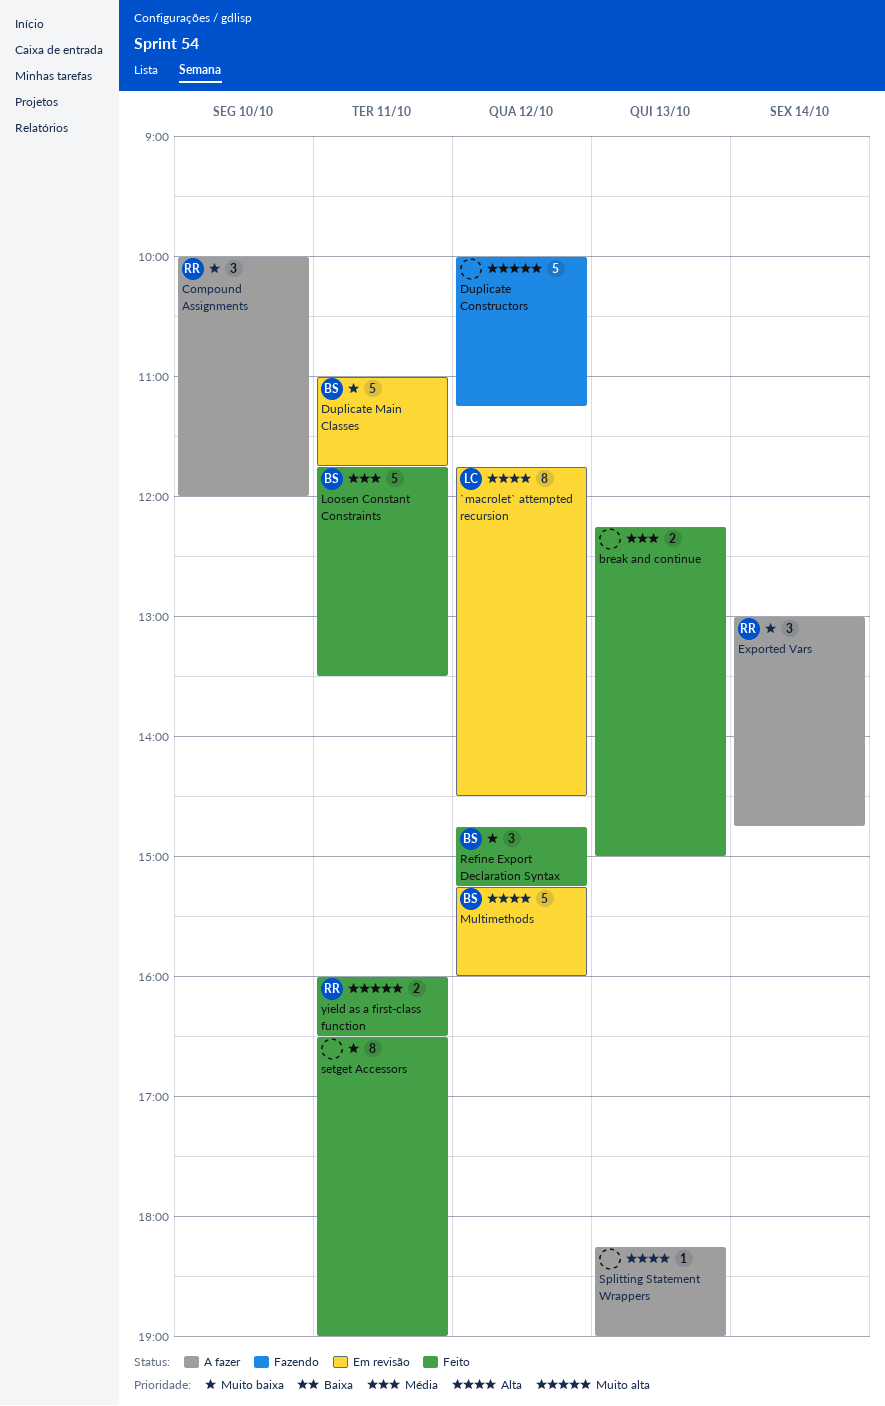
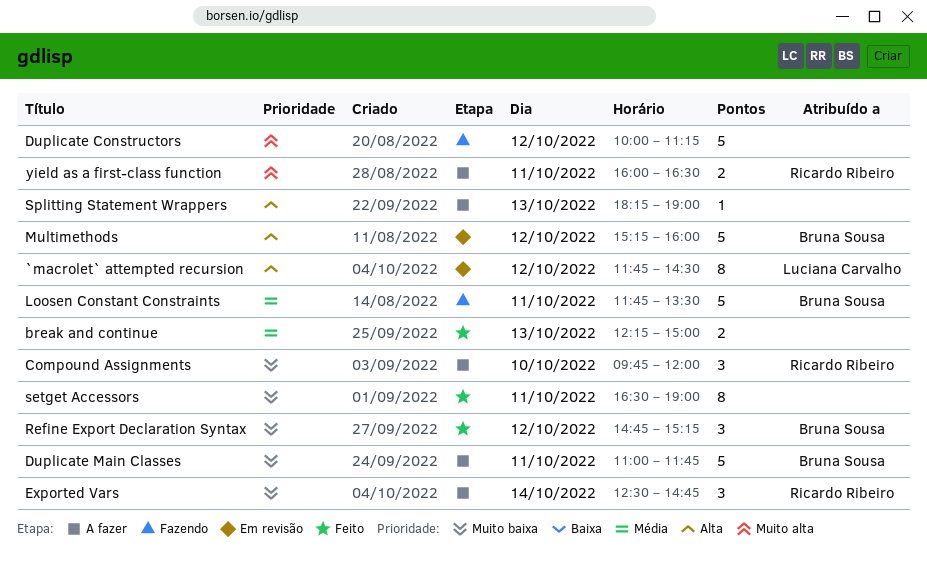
Compound Assignments, begins: 10:00 -> 09:45
Duplicate Main Classes, status: Em revisão -> A fazer
Exported Vars, begins: 13:00 -> 12:30
Loosen Constant Constraints, status: Feito -> Fazendo
yield as a first-class function, status: Feito -> A fazer

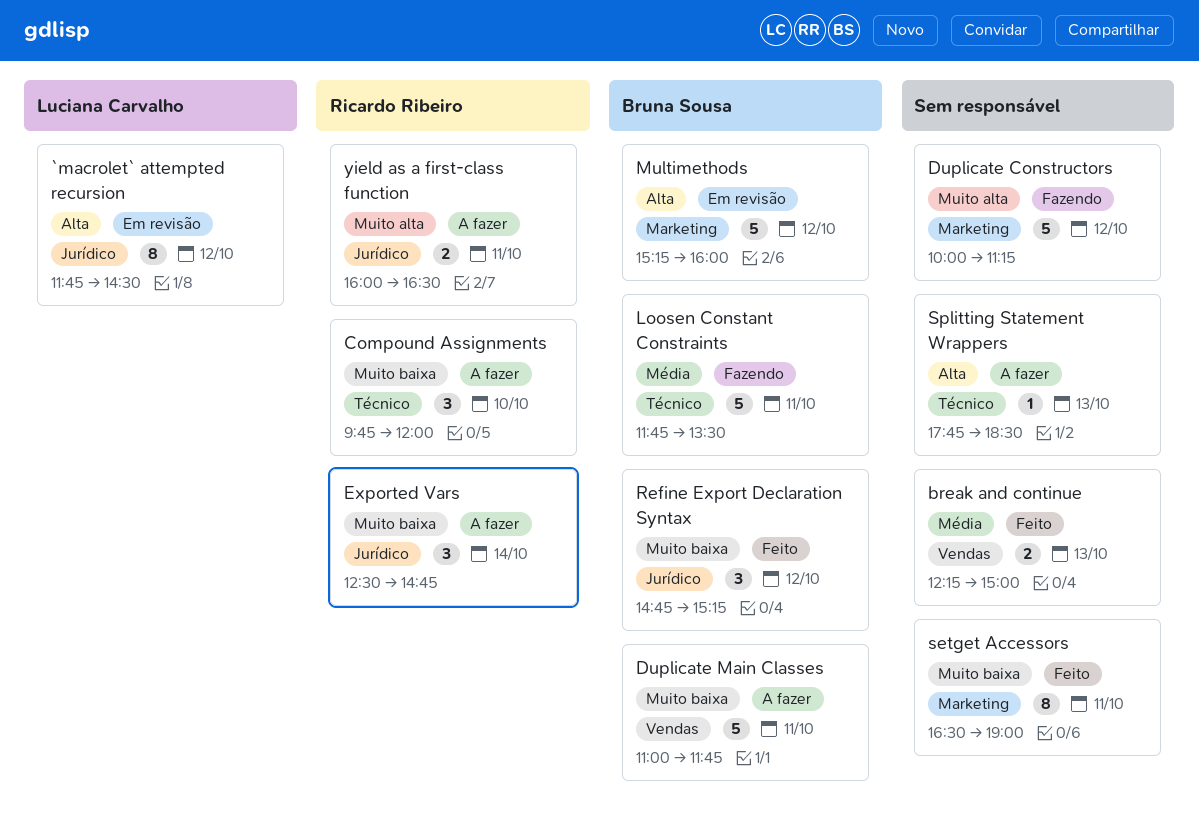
Splitting Statement Wrappers, begins: 18:15 -> 17:45
Splitting Statement Wrappers, ends: 19:00 -> 18:30

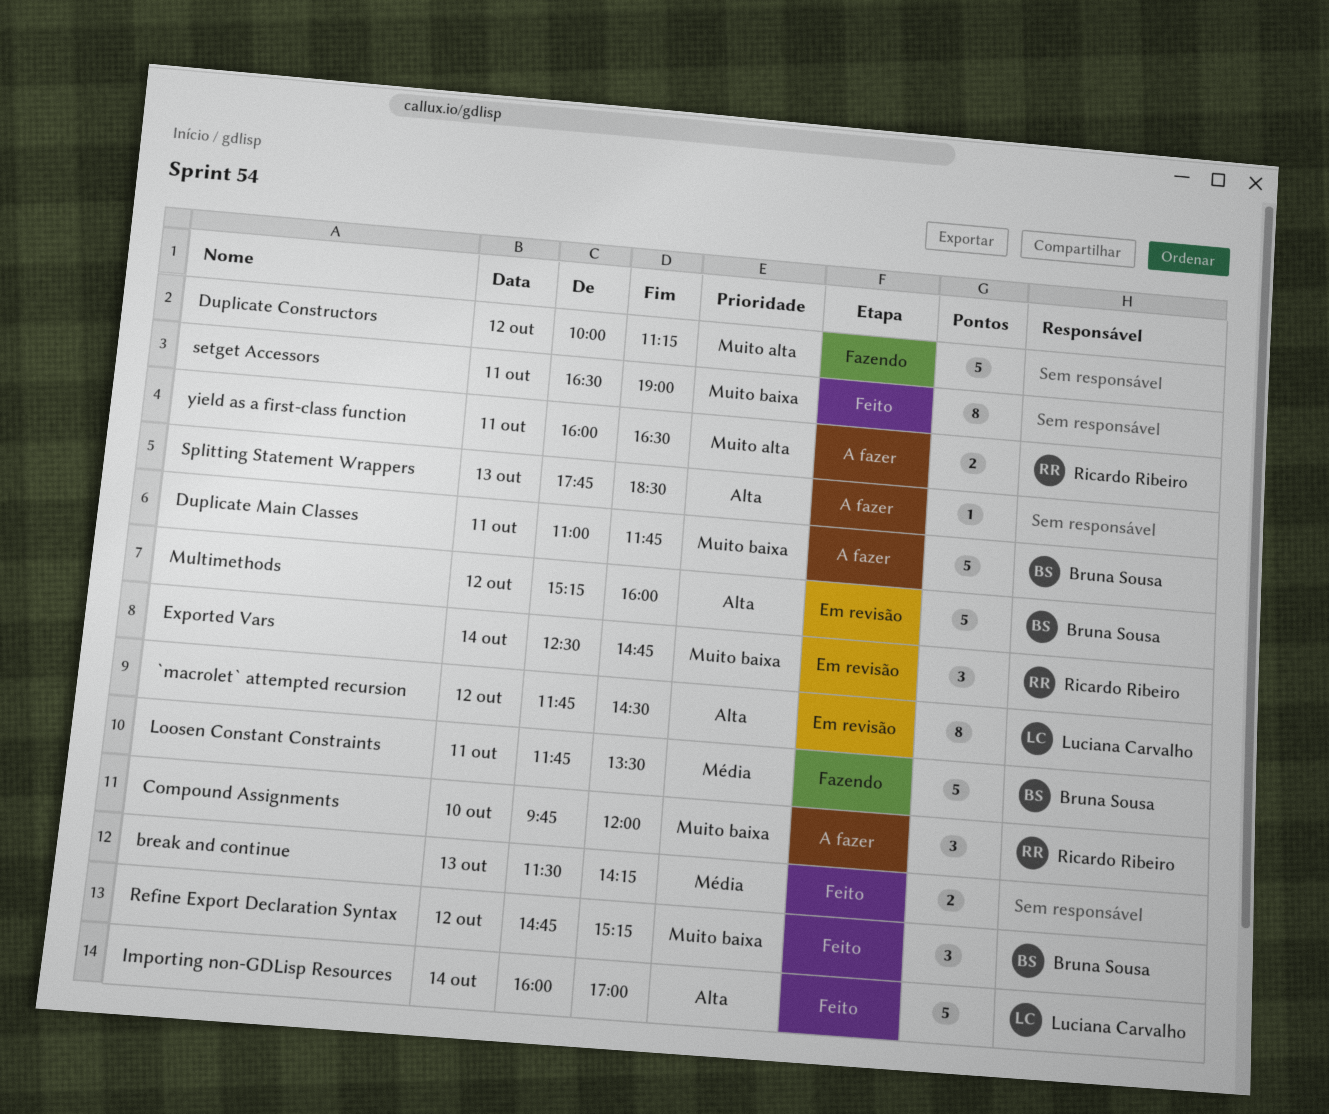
break and continue, begins: 12:15 -> 11:30
break and continue, ends: 15:00 -> 14:15
Exported Vars, status: A fazer -> Em revisão
Importing non-GDLisp Resources: none -> present

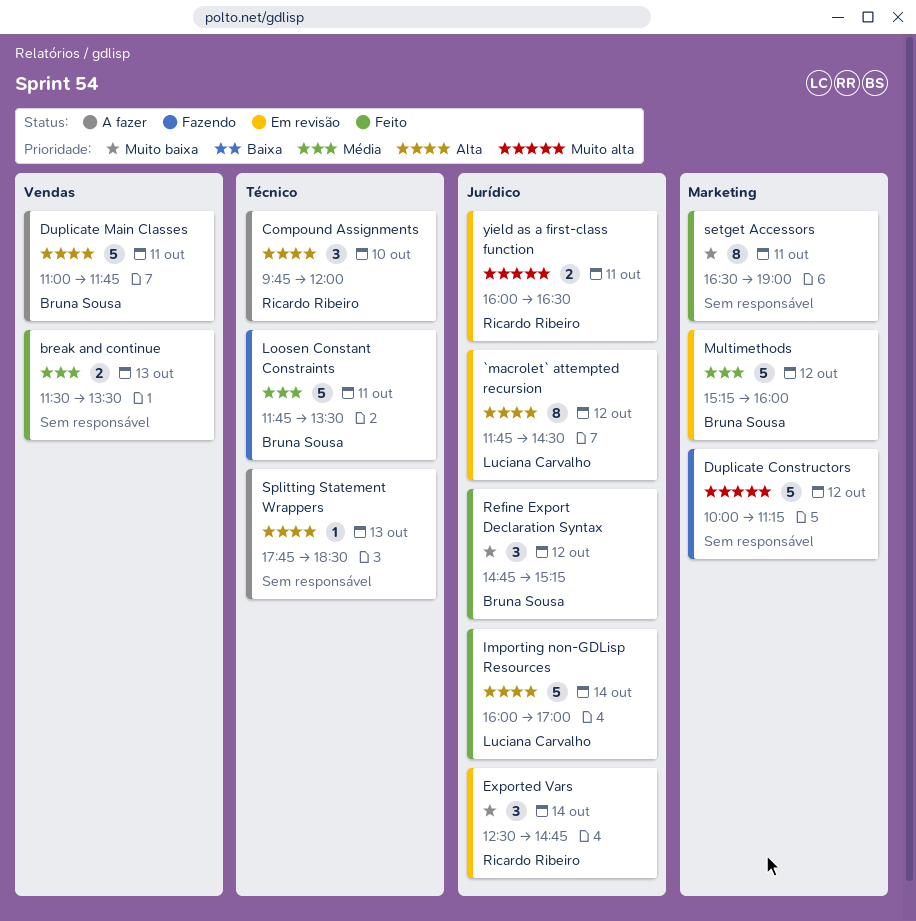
break and continue, ends: 14:15 -> 13:30
Compound Assignments, priority: Muito baixa -> Alta
Duplicate Main Classes, priority: Muito baixa -> Alta
Multimethods, priority: Alta -> Média
yield as a first-class function, status: A fazer -> Em revisão

